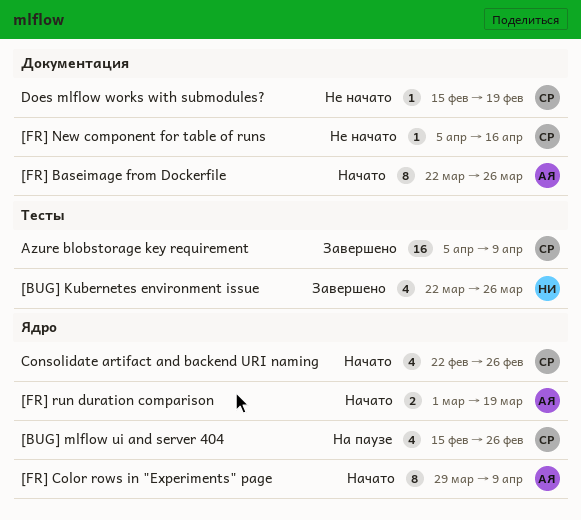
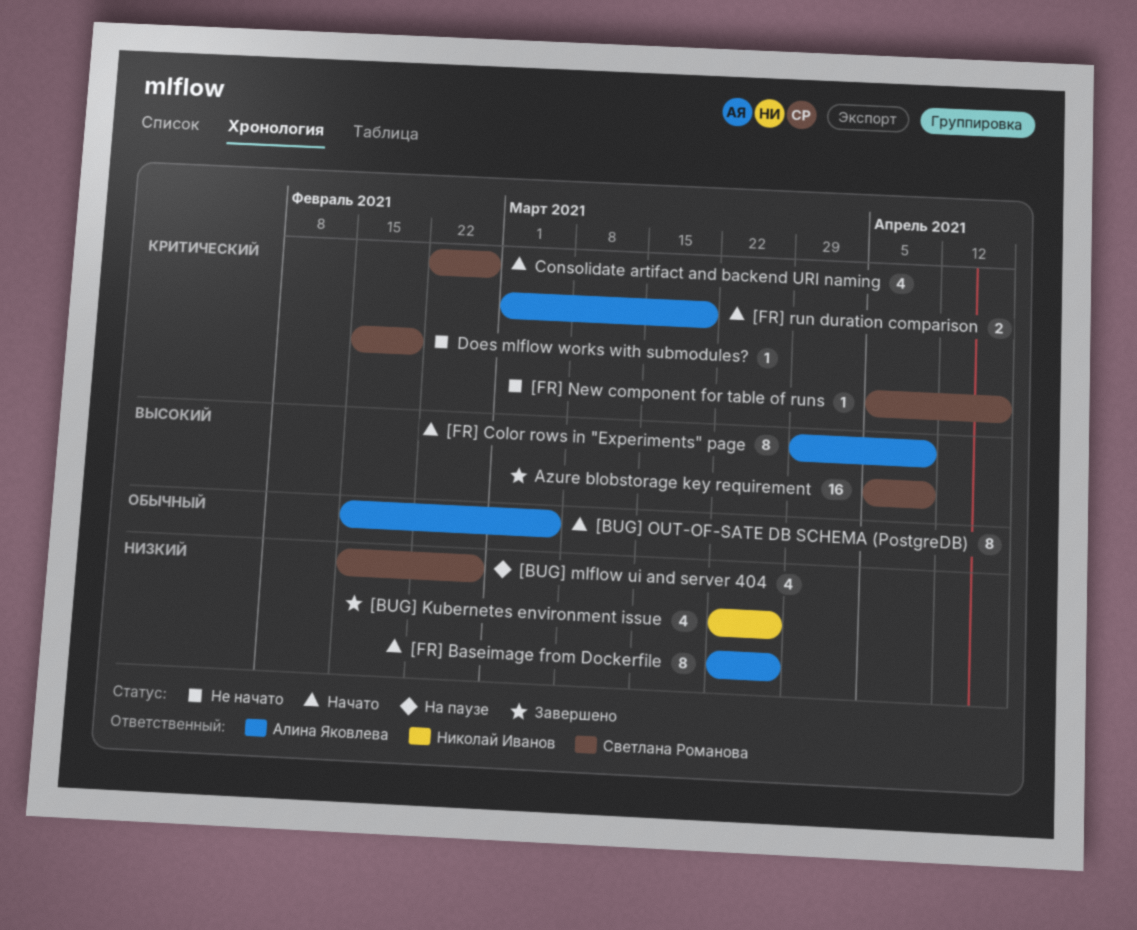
[BUG] OUT-OF-SATE DB SCHEMA (PostgreDB): none -> present

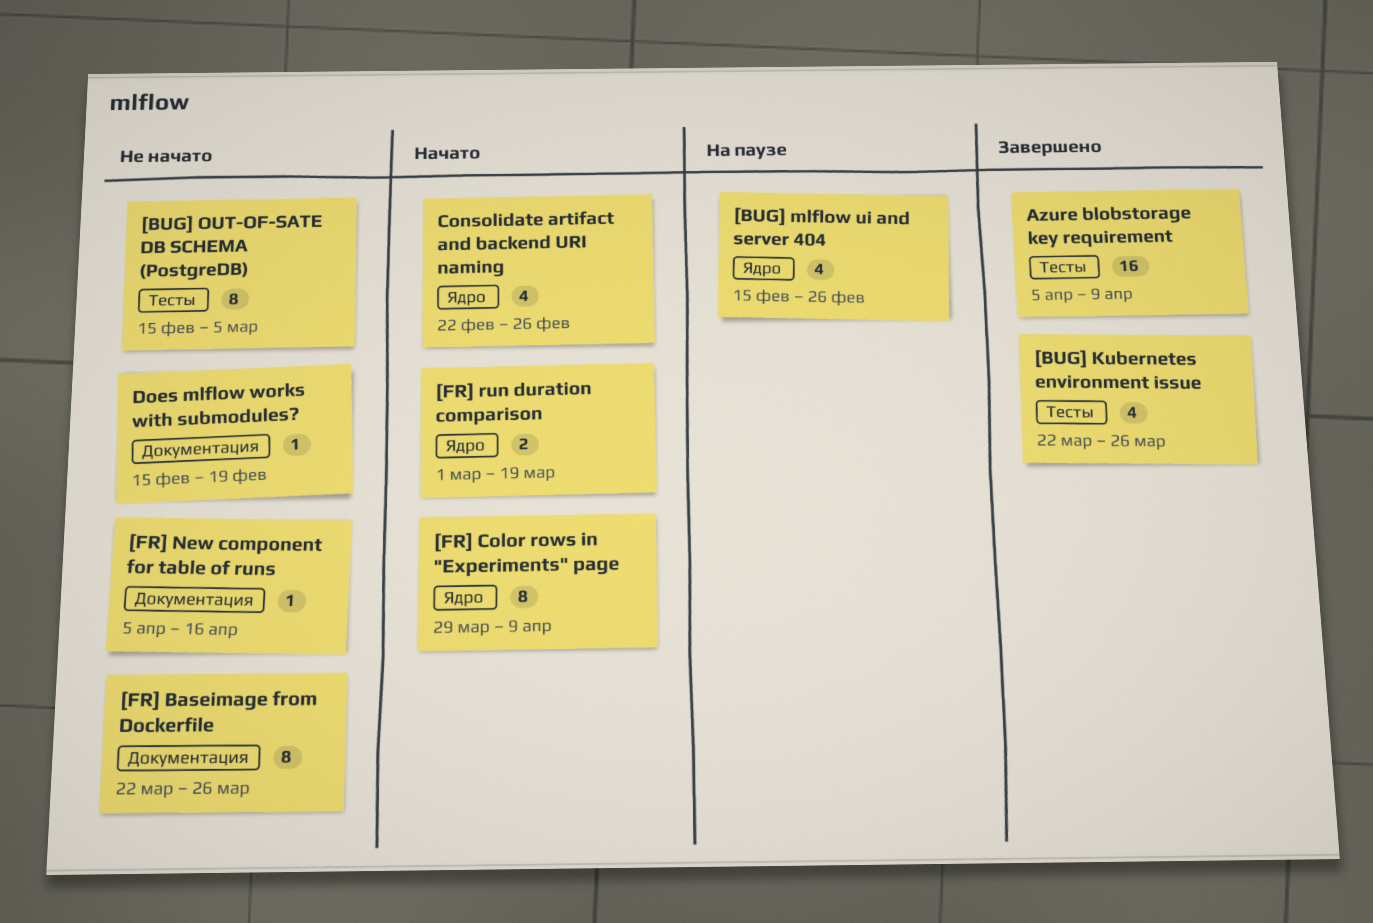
[BUG] OUT-OF-SATE DB SCHEMA (PostgreDB), status: Начато -> Не начато
[FR] Baseimage from Dockerfile, status: Начато -> Не начато

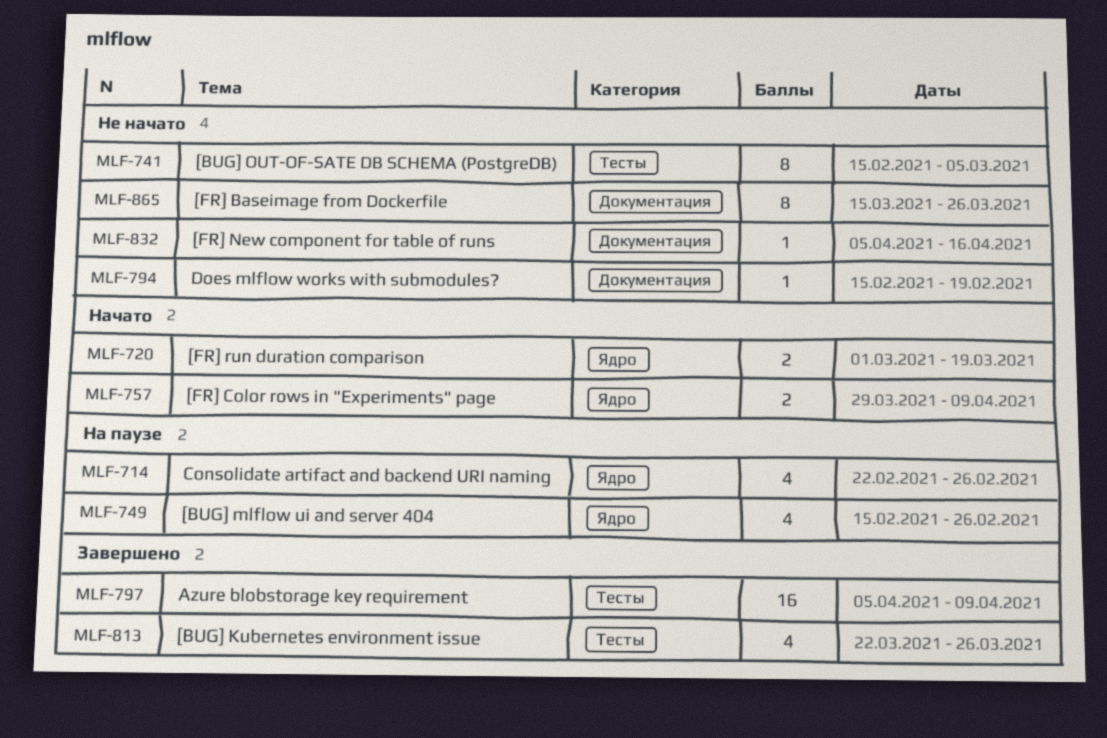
[FR] Baseimage from Dockerfile, start: Mar 22 -> Mar 15
[FR] Color rows in "Experiments" page, estimate: 8 -> 2
Consolidate artifact and backend URI naming, status: Начато -> На паузе

